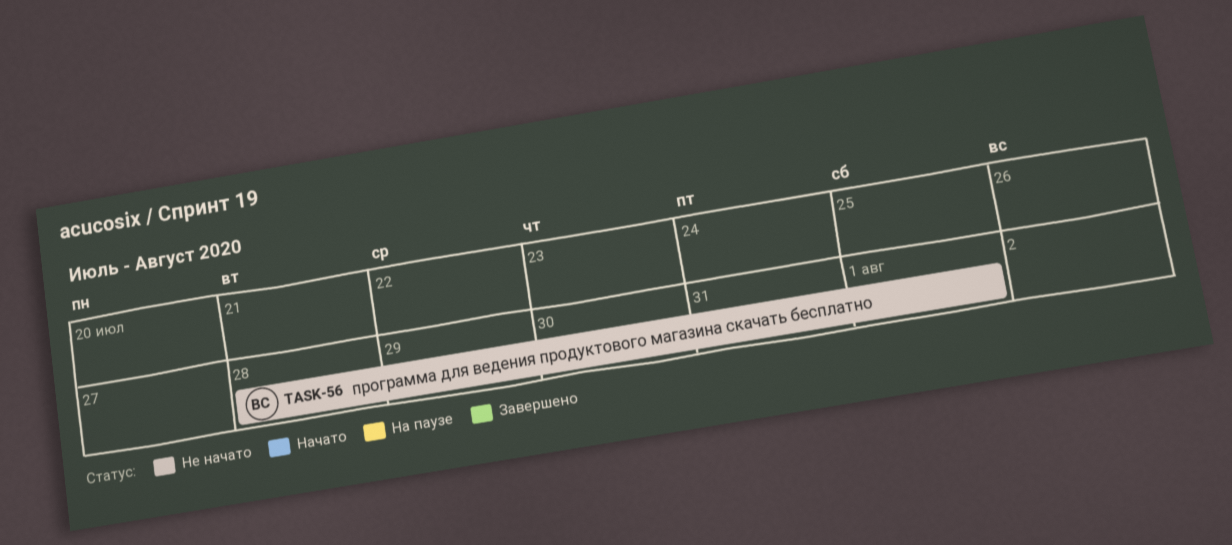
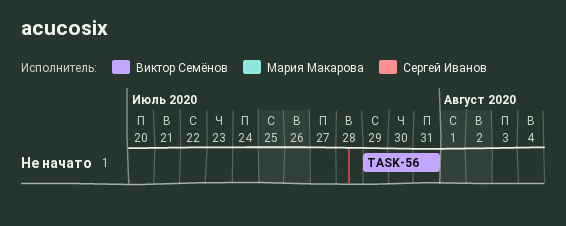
TASK-56, start: Jul 28 -> Jul 29
TASK-56, due: Aug 1 -> Jul 31

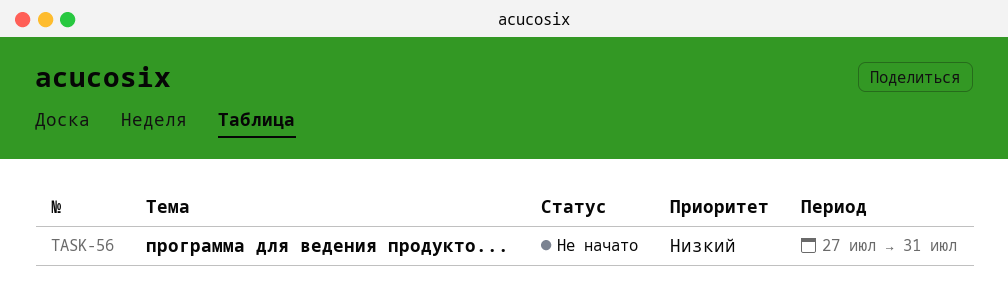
TASK-56, start: Jul 29 -> Jul 27

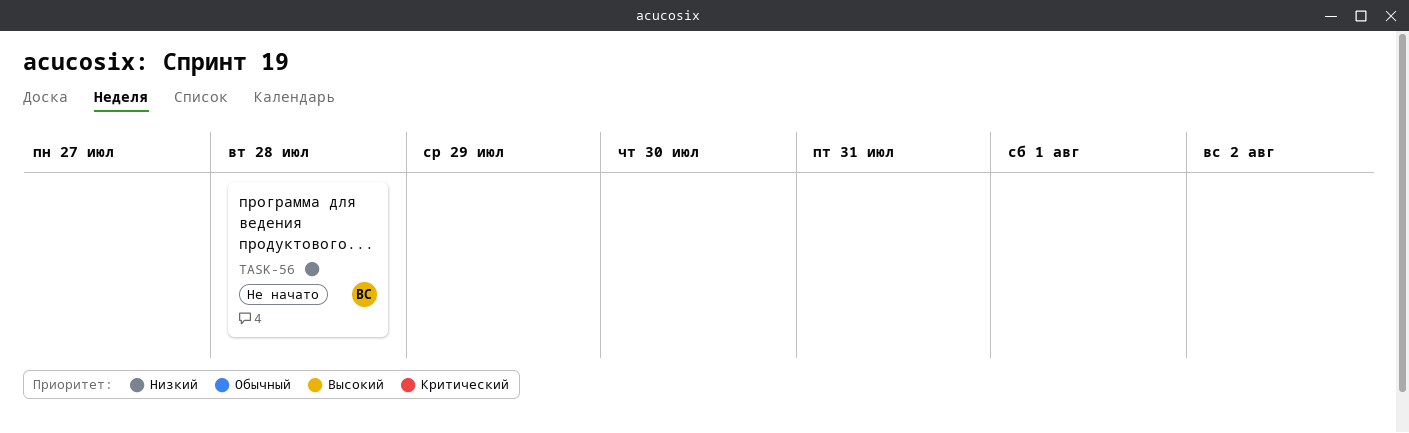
TASK-56, due: Jul 31 -> Jul 28

